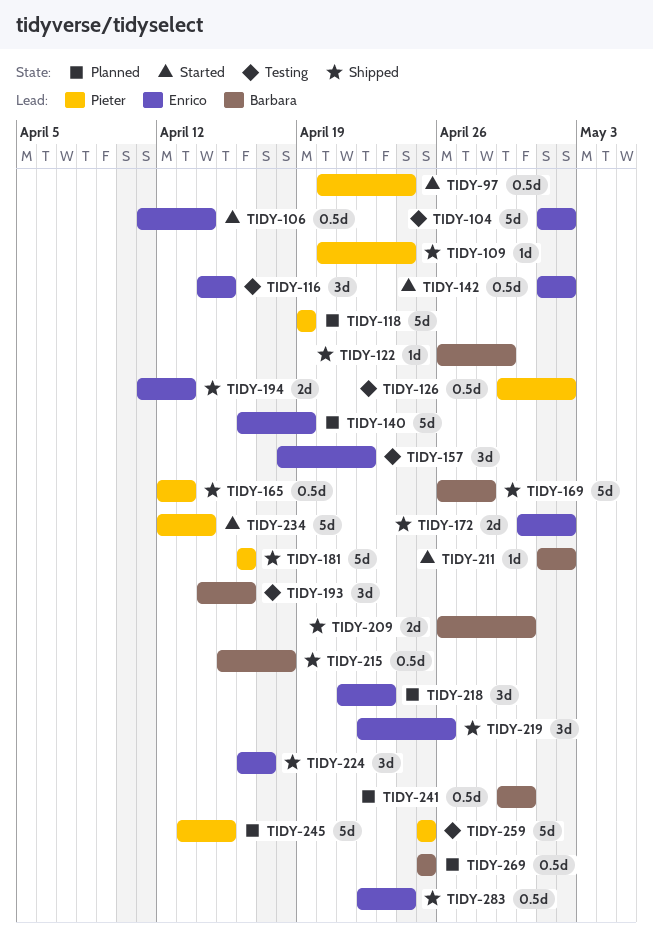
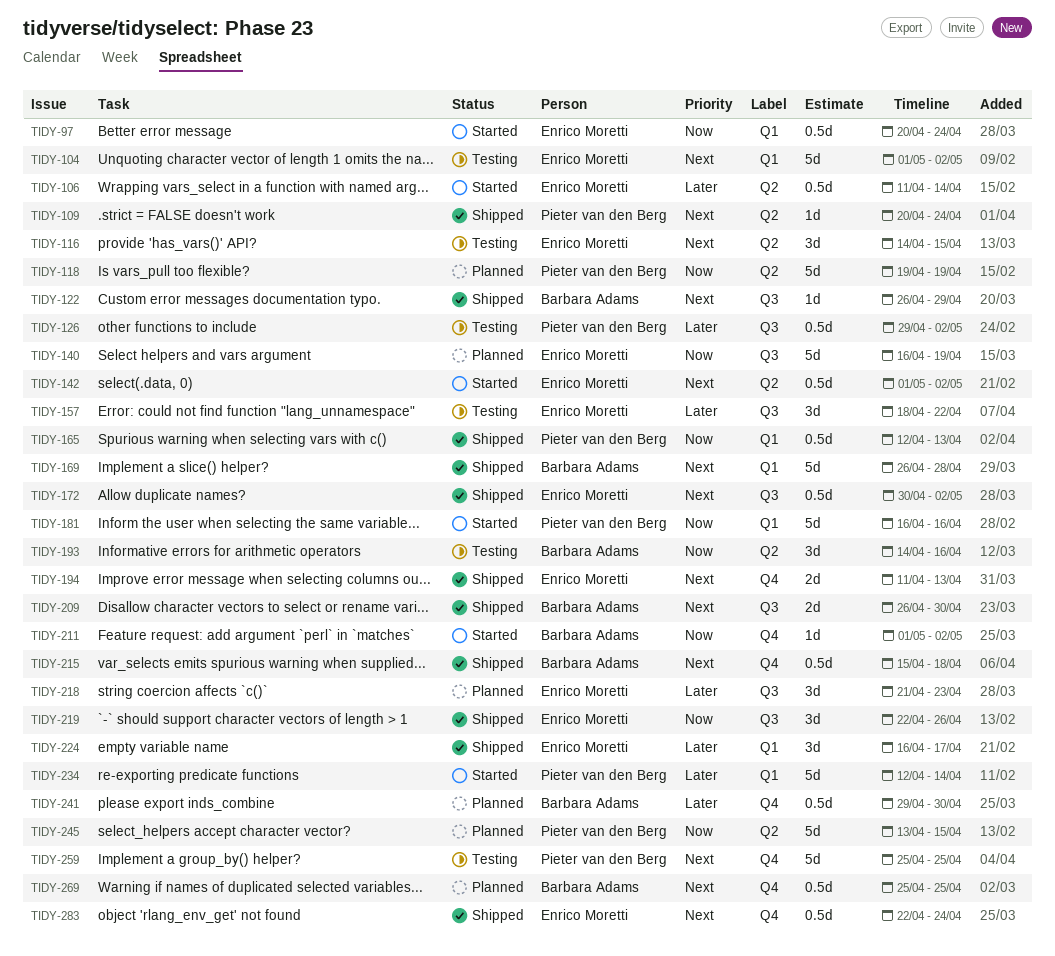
TIDY-97, owner: Pieter van den Berg -> Enrico Moretti
TIDY-172, estimate: 2d -> 0.5d
TIDY-181, status: Shipped -> Started

